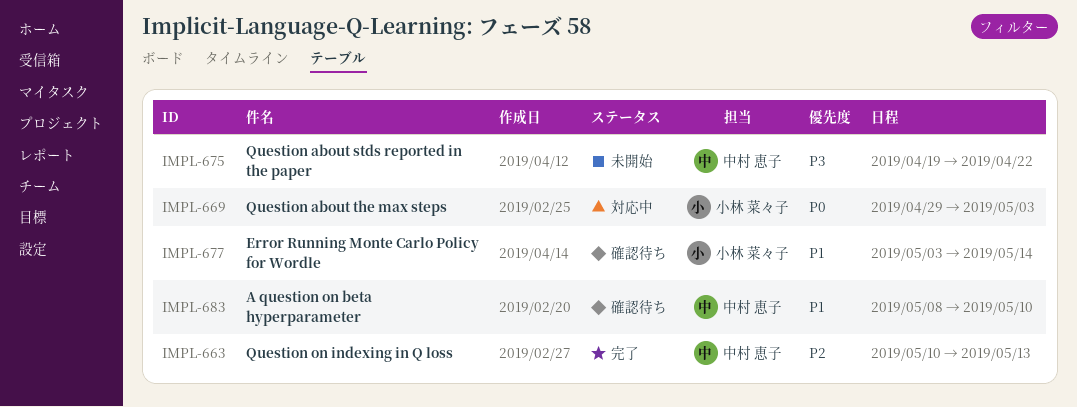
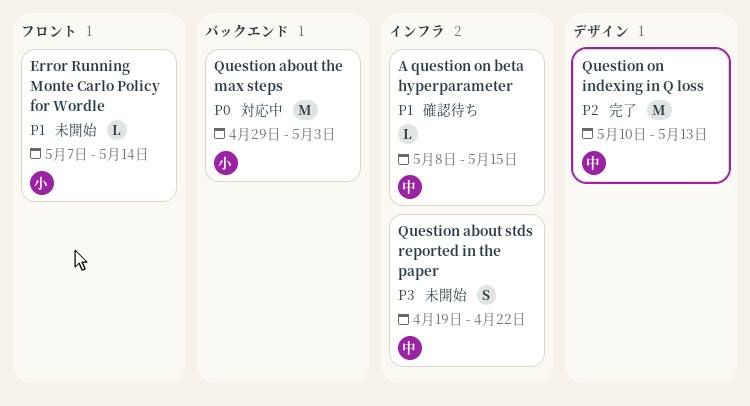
A question on beta hyperparameter, due: May 10 -> May 15
Error Running Monte Carlo Policy for Wordle, status: 確認待ち -> 未開始
Error Running Monte Carlo Policy for Wordle, start: May 3 -> May 7

